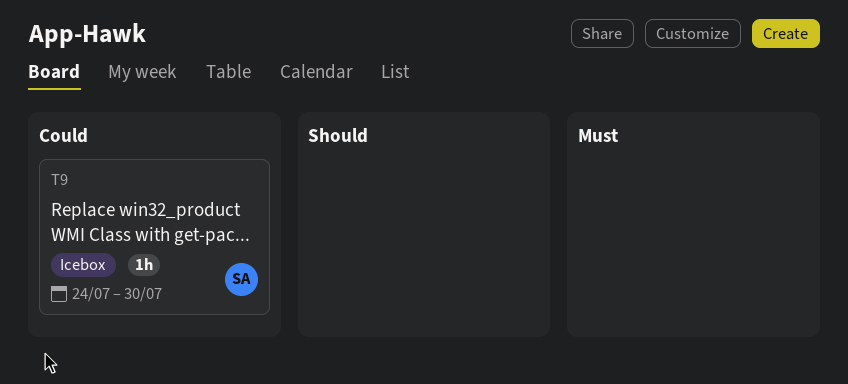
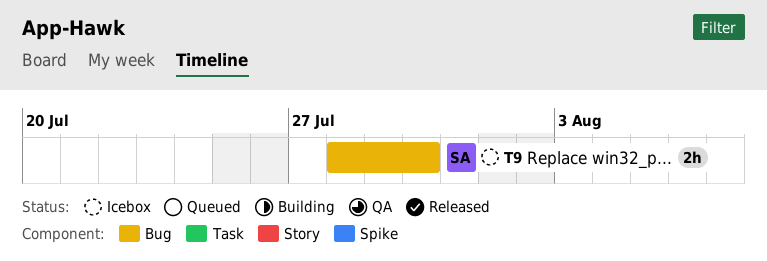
T9, estimate: 1h -> 2h
T9, start: Jul 24 -> Jul 28

